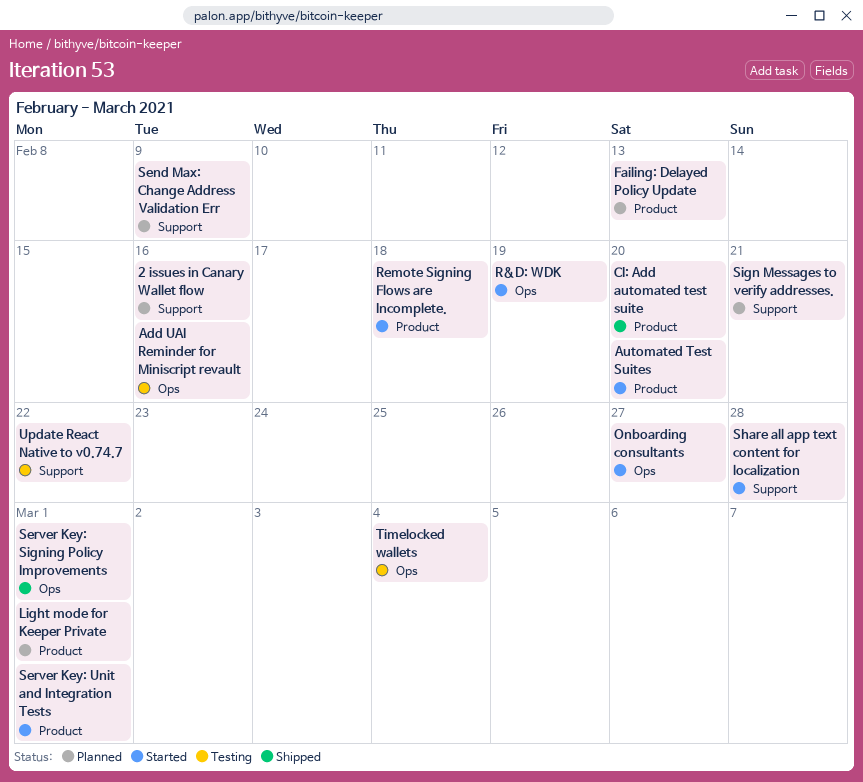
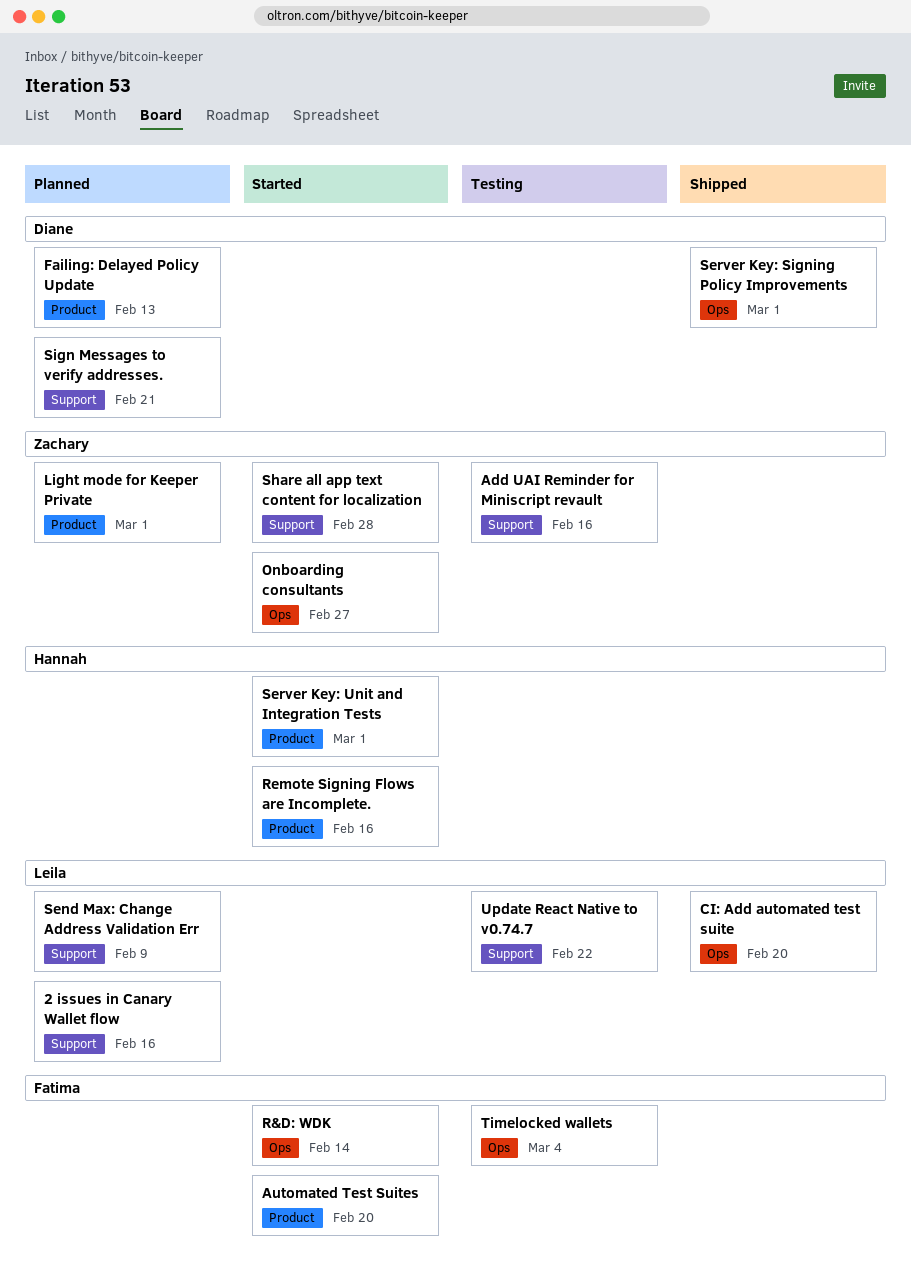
Add UAI Reminder for Miniscript revault, label: Ops -> Support
CI: Add automated test suite, label: Product -> Ops
R&D: WDK, due: Feb 19 -> Feb 14
Remote Signing Flows are Incomplete., due: Feb 18 -> Feb 16

